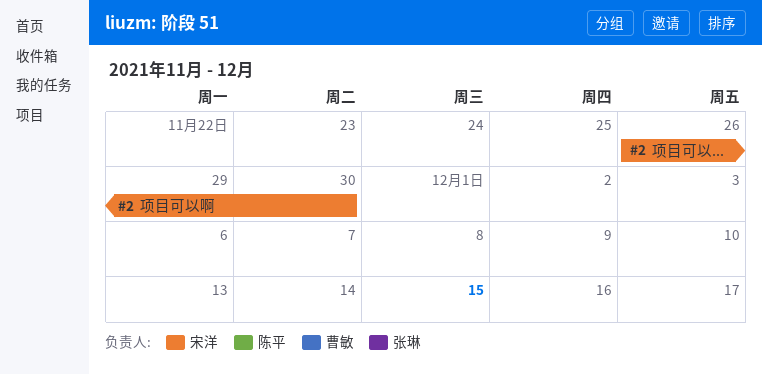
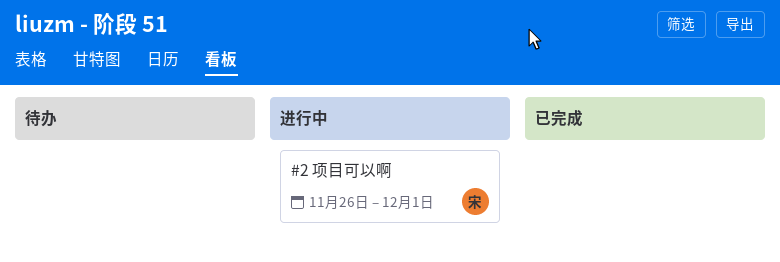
#2, due: Nov 30 -> Dec 1

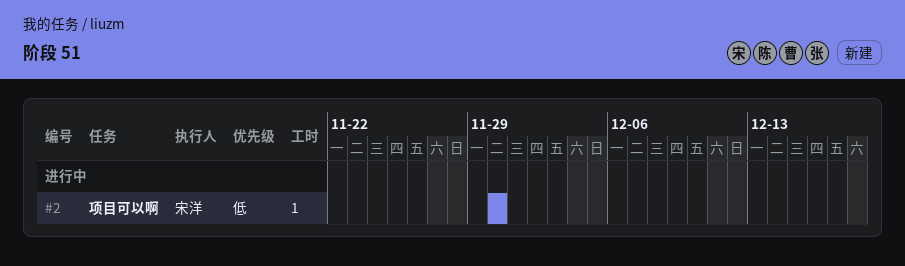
#2, start: Nov 26 -> Nov 30
#2, due: Dec 1 -> Nov 30

